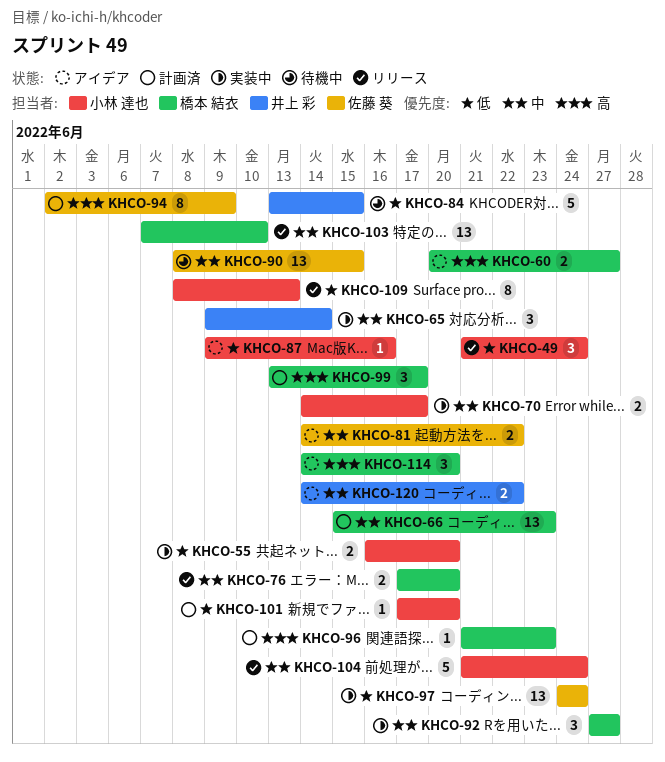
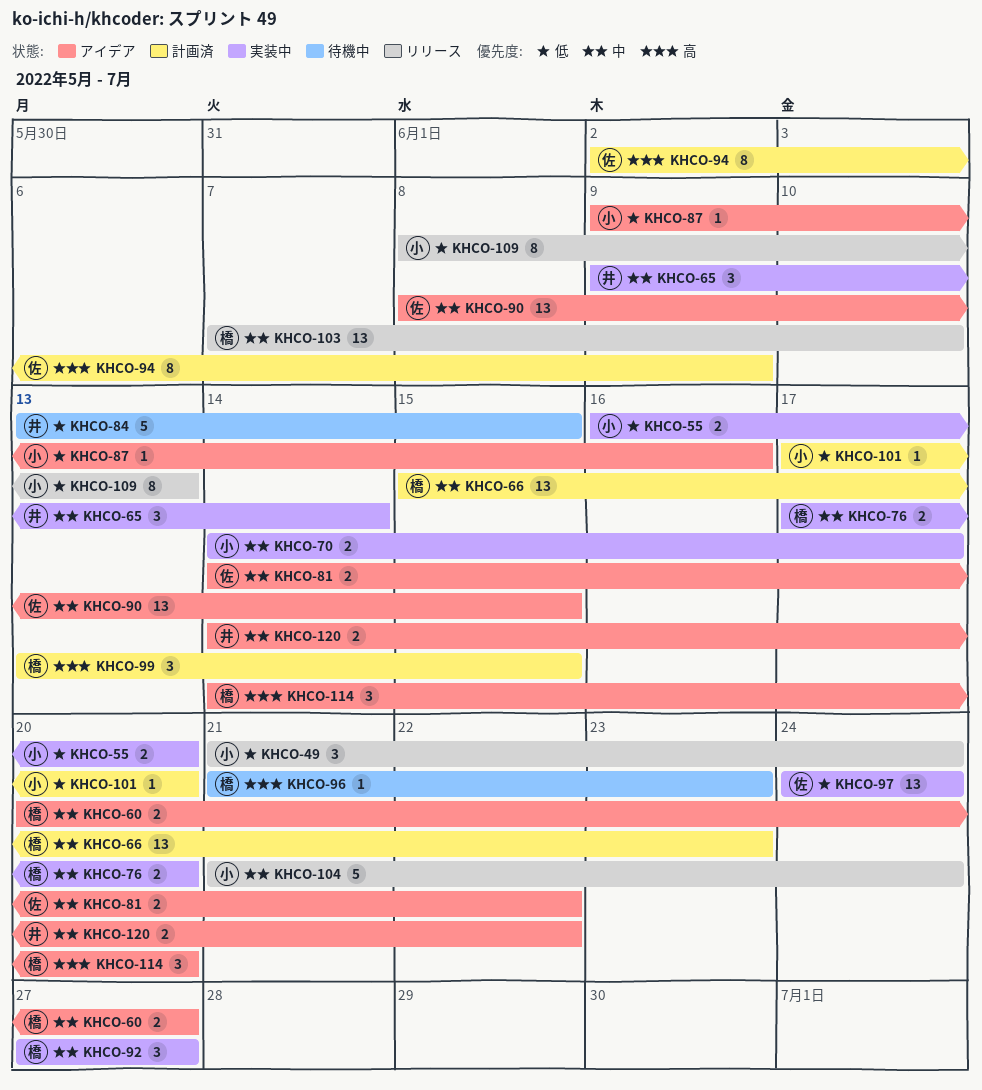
KHCO-60, priority: 高 -> 中
KHCO-76, status: リリース -> 実装中
KHCO-90, status: 待機中 -> アイデア
KHCO-96, status: 計画済 -> 待機中
KHCO-99, due: Jun 17 -> Jun 15

